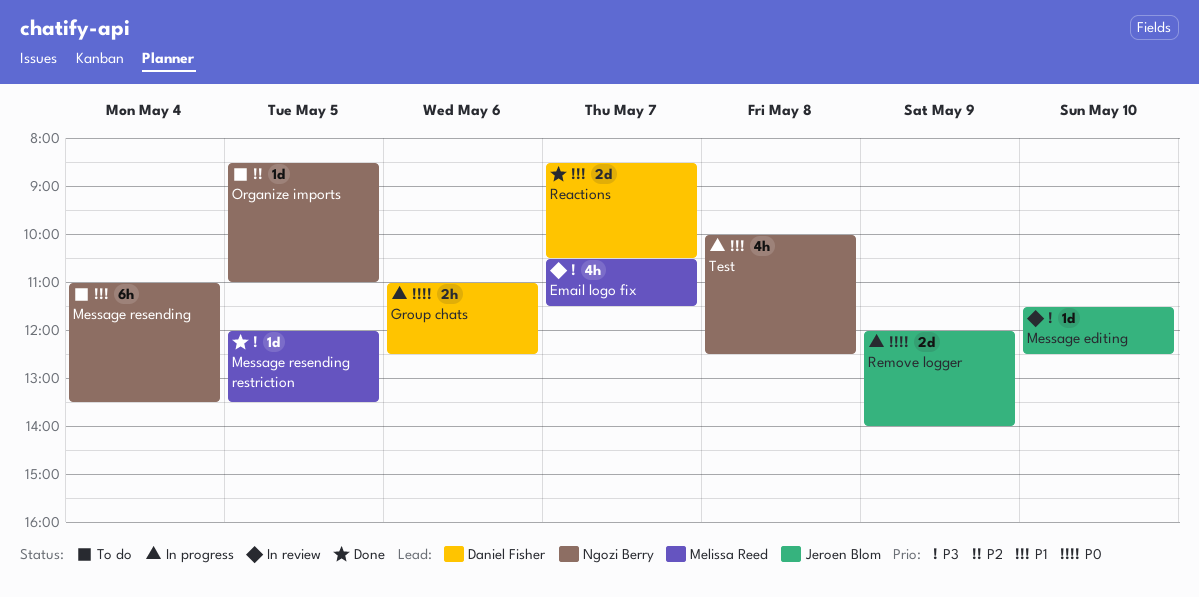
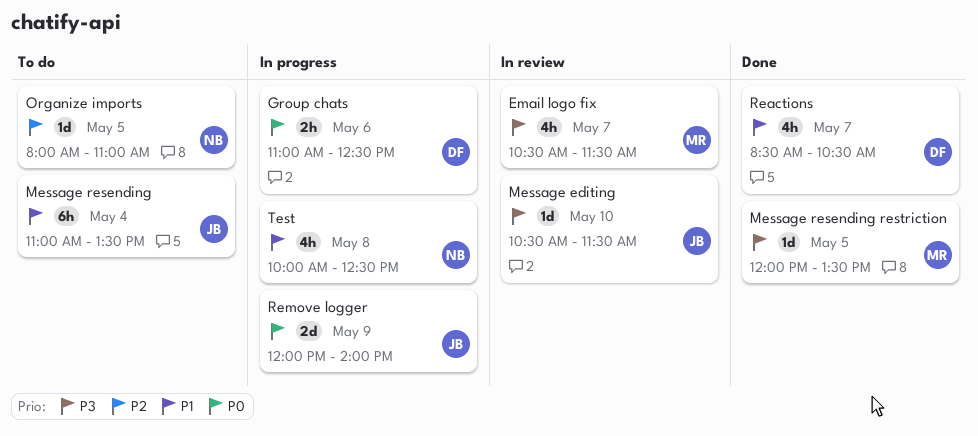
Message editing, begins: 11:30 -> 10:30
Message editing, ends: 12:30 -> 11:30
Message resending, owner: Ngozi Berry -> Jeroen Blom
Organize imports, begins: 08:30 -> 08:00
Reactions, estimate: 2d -> 4h

